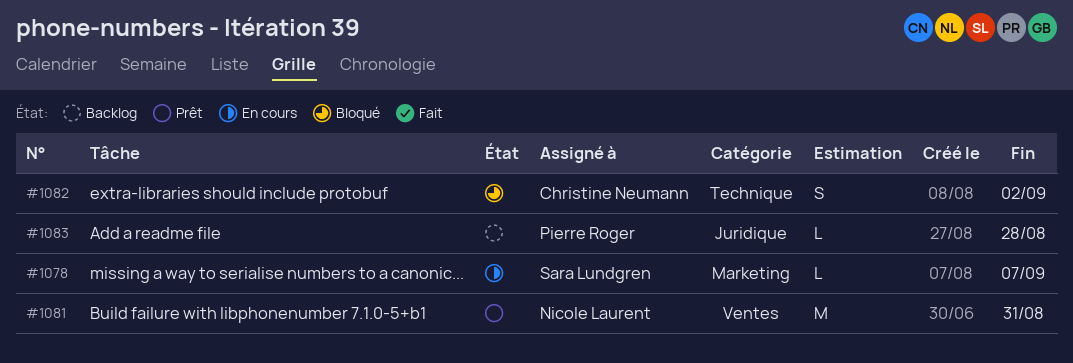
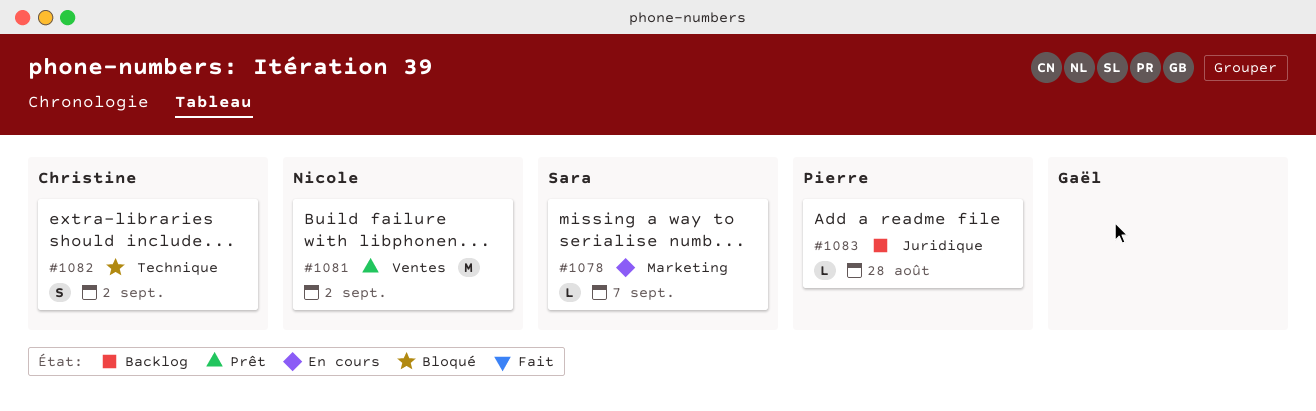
#1081, due: Aug 31 -> Sep 2

